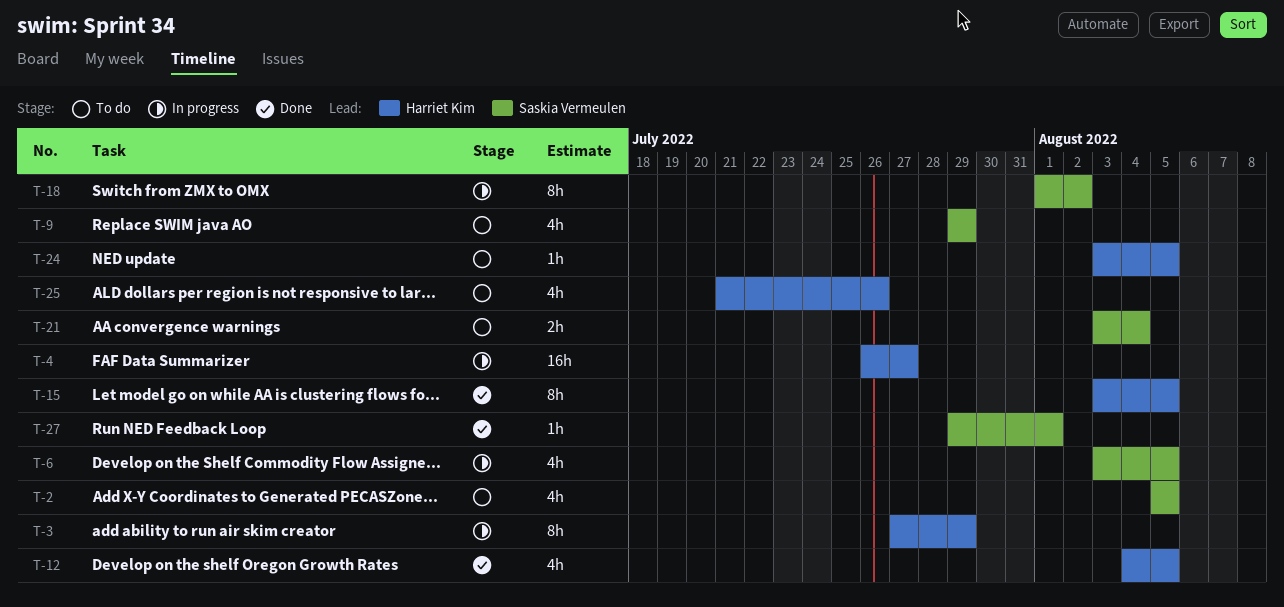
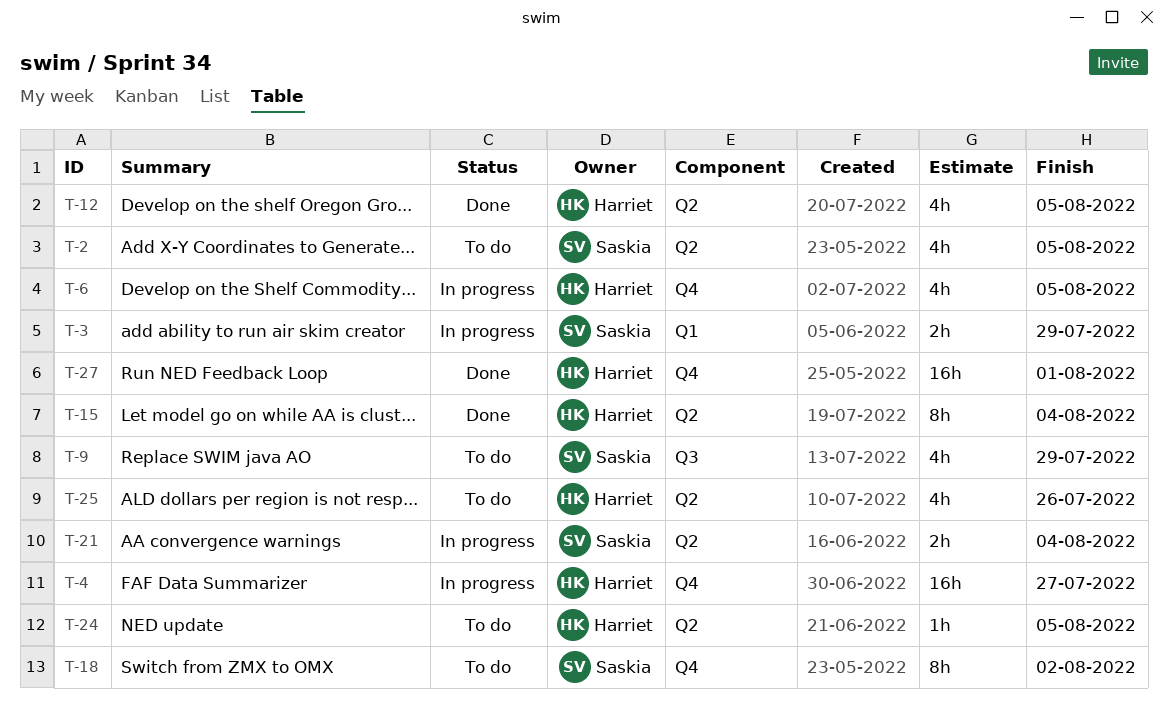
T-3, owner: Harriet Kim -> Saskia Vermeulen
T-3, estimate: 8h -> 2h
T-6, owner: Saskia Vermeulen -> Harriet Kim
T-15, due: Aug 5 -> Aug 4
T-18, status: In progress -> To do
T-21, status: To do -> In progress
T-27, owner: Saskia Vermeulen -> Harriet Kim
T-27, estimate: 1h -> 16h

